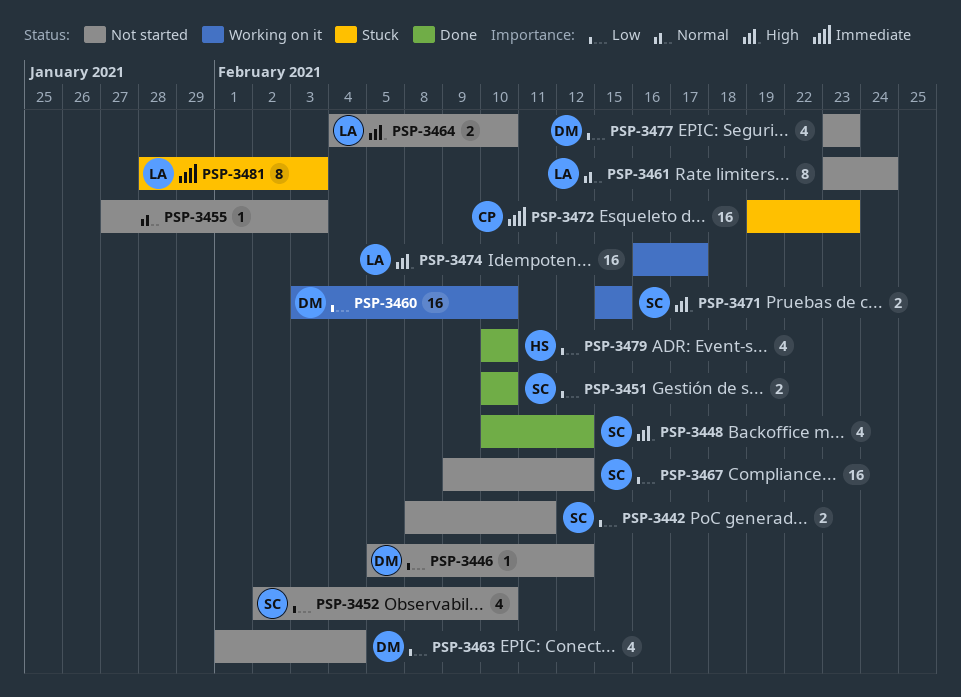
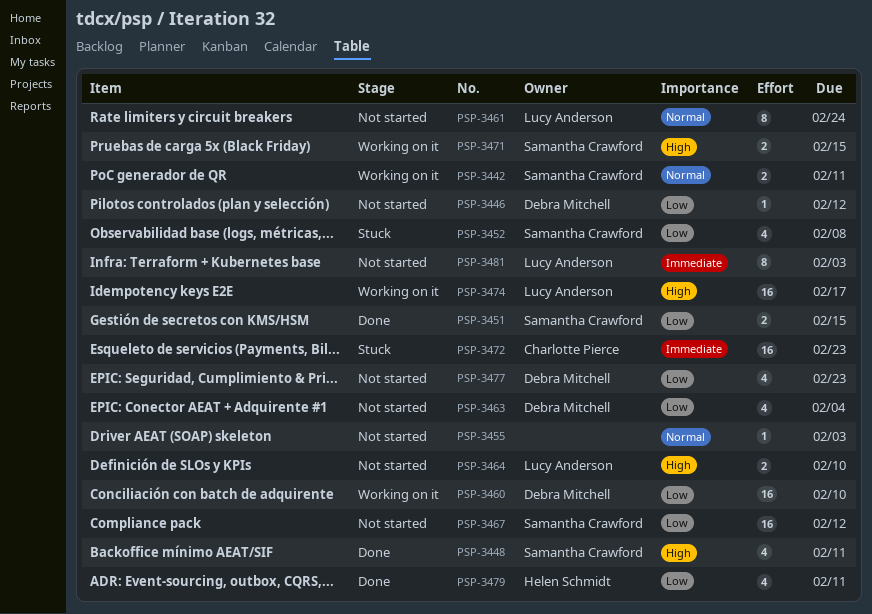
PSP-3442, status: Not started -> Working on it
PSP-3442, priority: Low -> Normal
PSP-3448, due: Feb 12 -> Feb 11
PSP-3451, due: Feb 10 -> Feb 15
PSP-3452, status: Not started -> Stuck
PSP-3452, due: Feb 10 -> Feb 8
PSP-3479, due: Feb 10 -> Feb 11
PSP-3481, status: Stuck -> Not started

